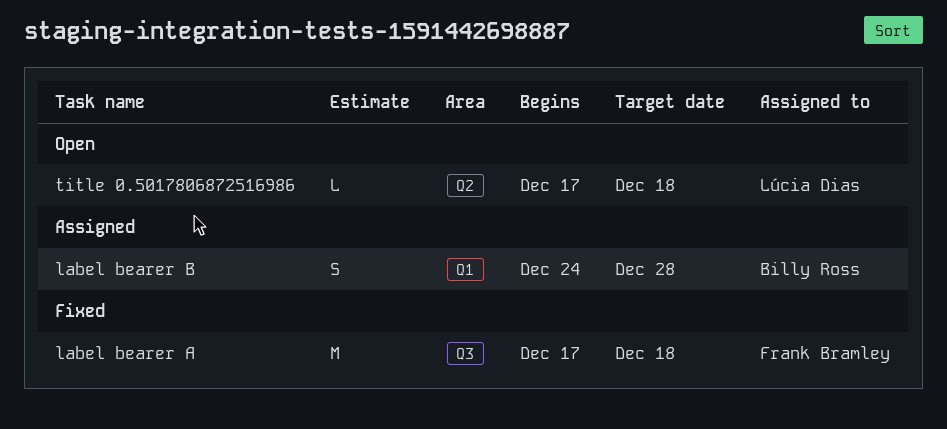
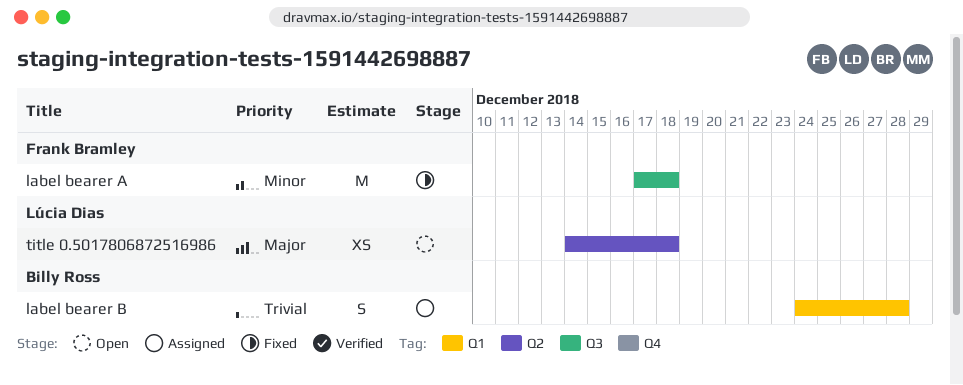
title 0.5017806872516986, estimate: L -> XS
title 0.5017806872516986, start: Dec 17 -> Dec 14

